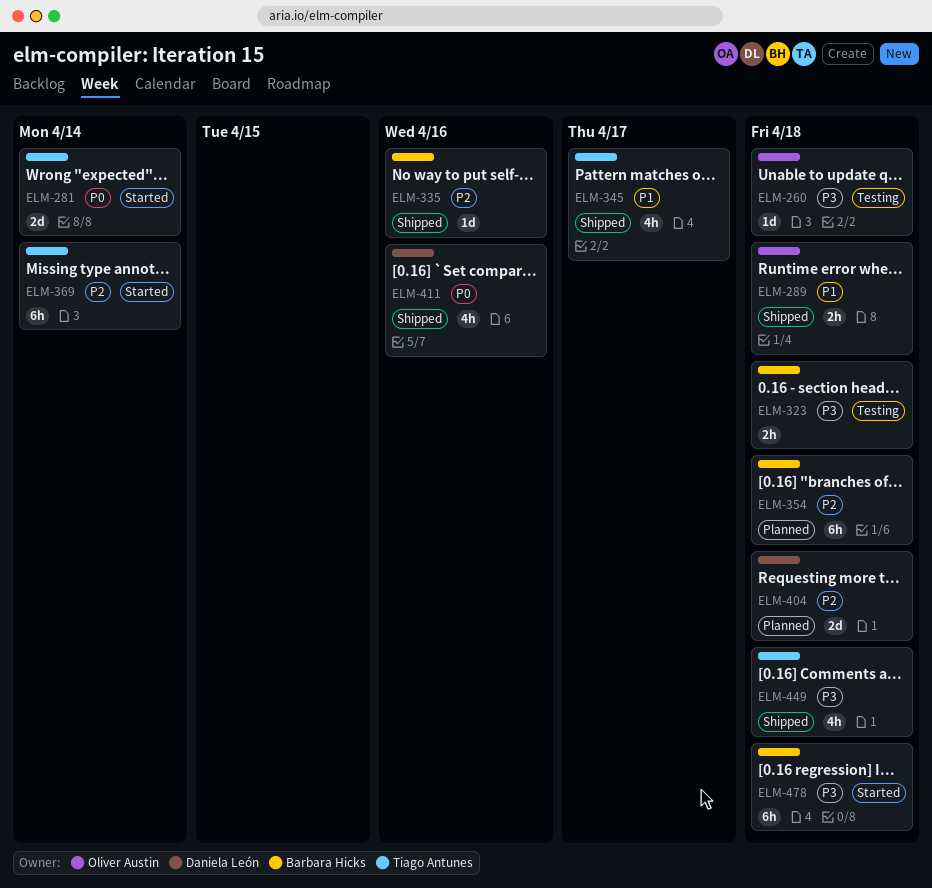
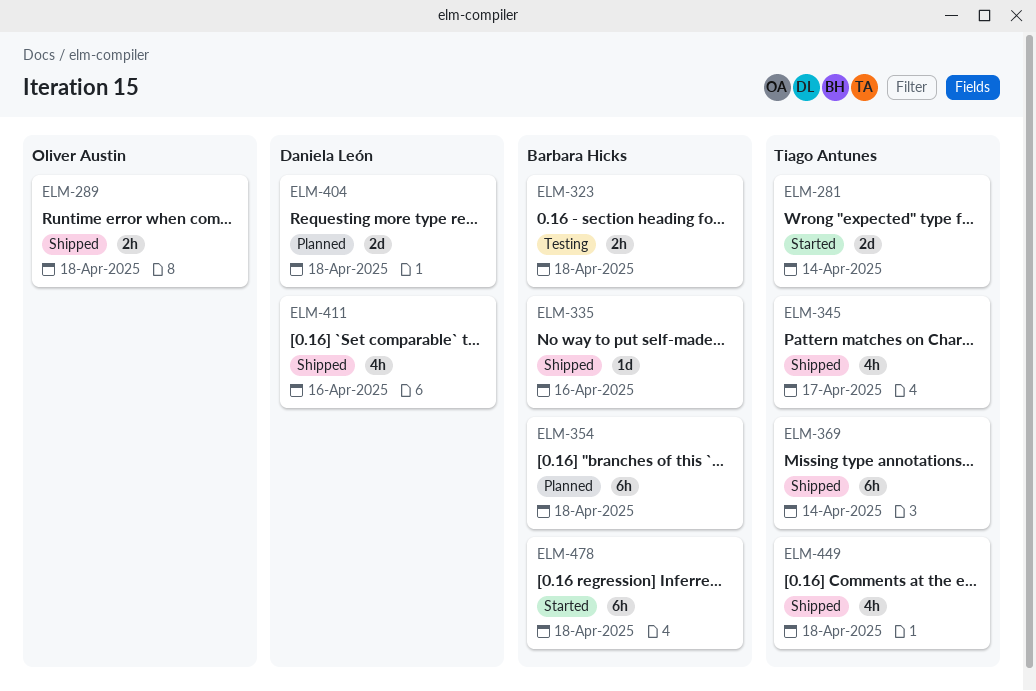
ELM-260: present -> none
ELM-369, status: Started -> Shipped

